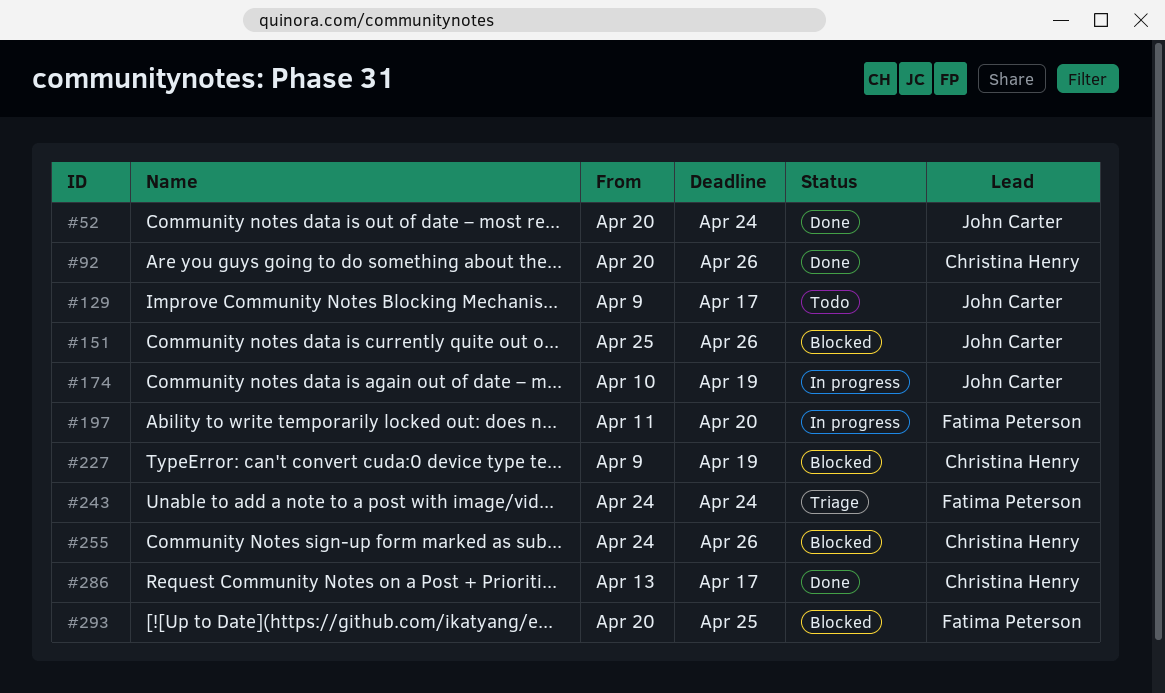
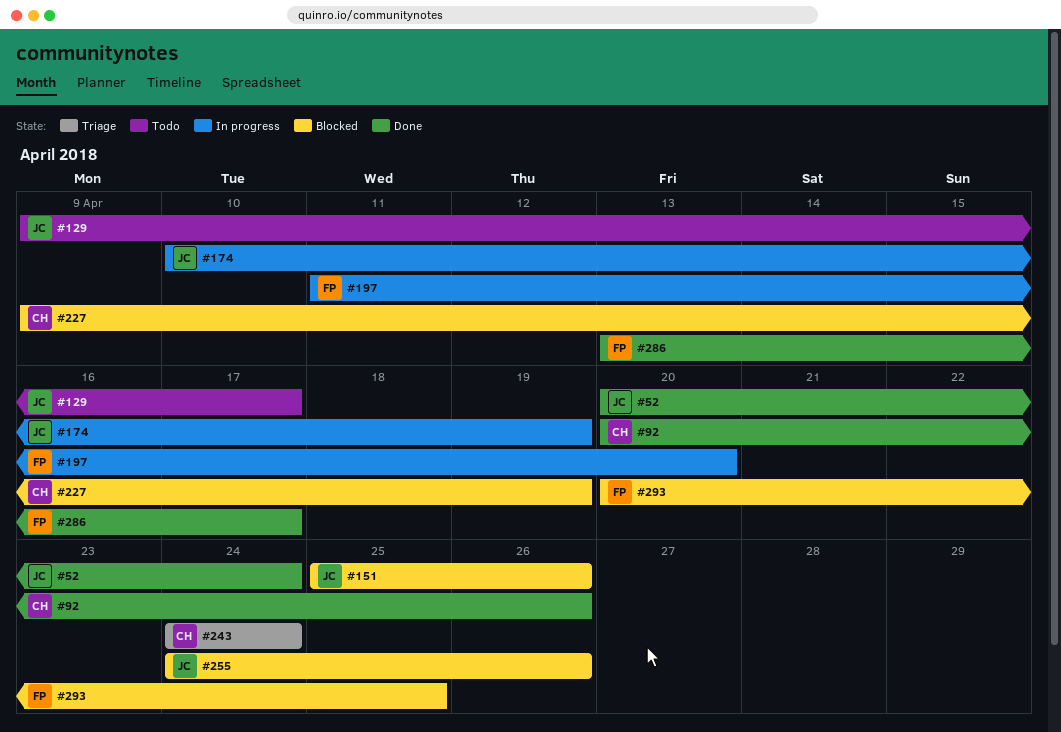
#243, owner: Fatima Peterson -> Christina Henry
#255, owner: Christina Henry -> John Carter
#286, owner: Christina Henry -> Fatima Peterson

